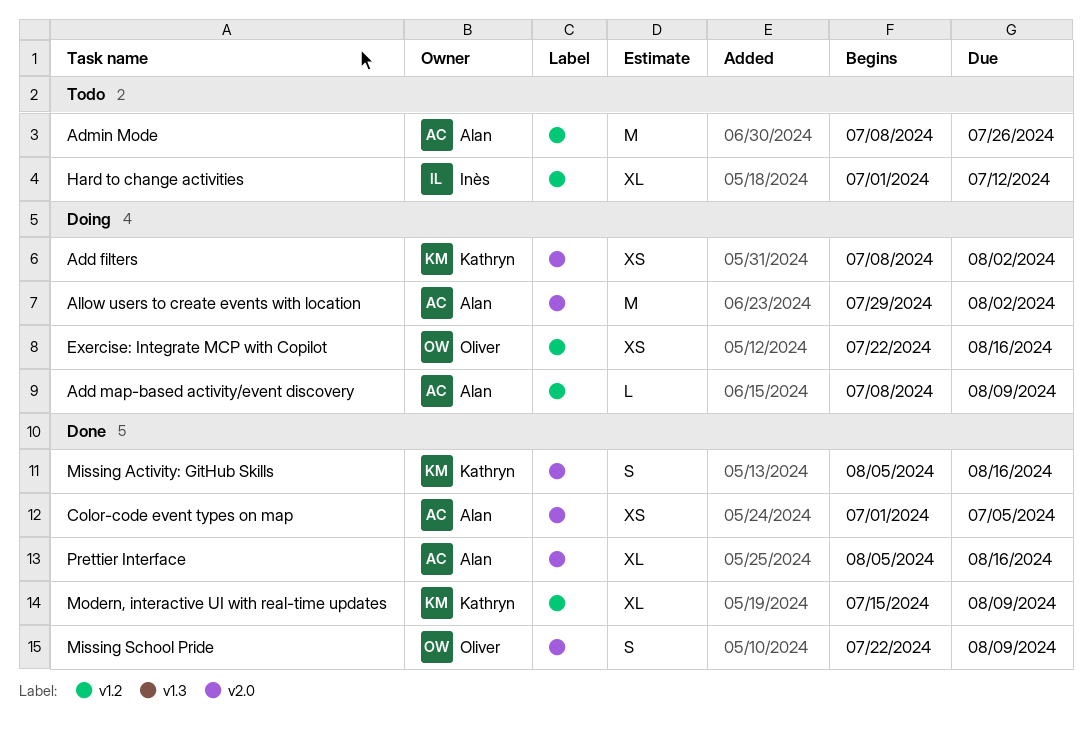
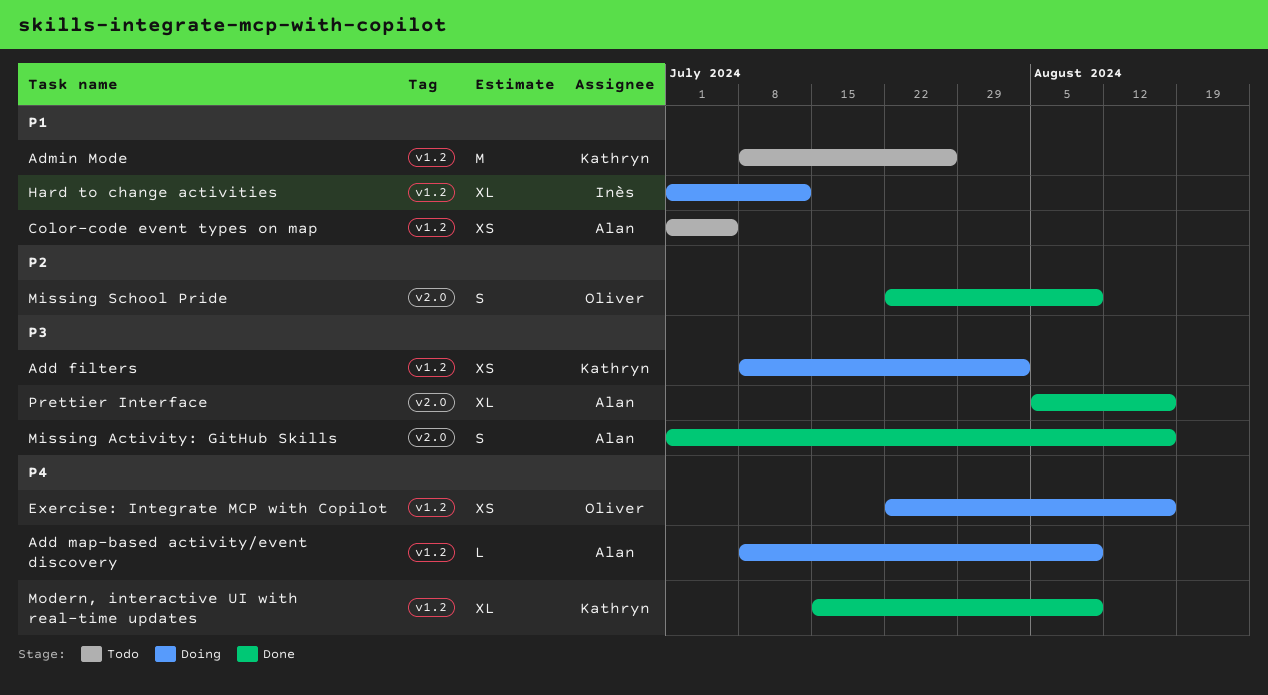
Add filters, label: v2.0 -> v1.2
Admin Mode, owner: Alan -> Kathryn
Allow users to create events with location: present -> none
Color-code event types on map, status: Done -> Todo
Color-code event types on map, label: v2.0 -> v1.2
Hard to change activities, status: Todo -> Doing
Missing Activity: GitHub Skills, owner: Kathryn -> Alan
Missing Activity: GitHub Skills, start: Aug 5 -> Jul 1

